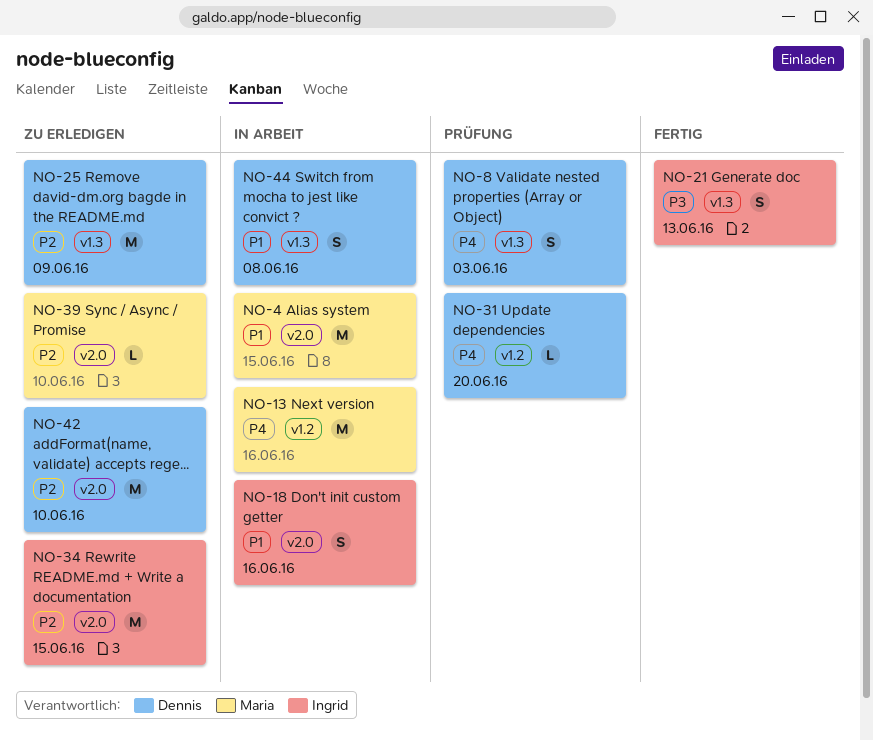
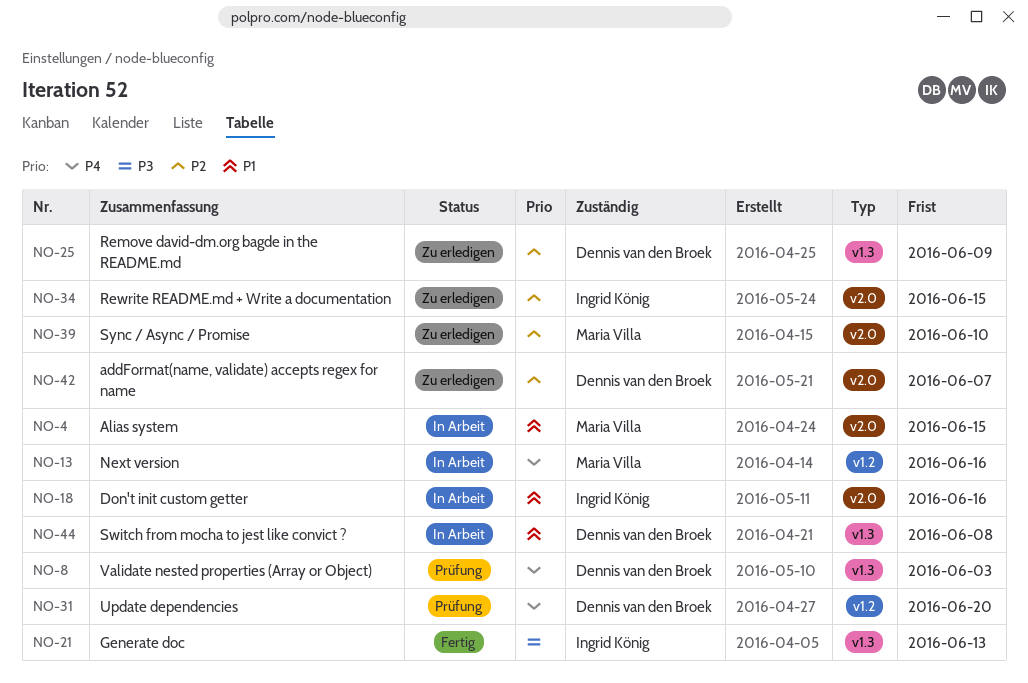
NO-42, due: Jun 10 -> Jun 7

